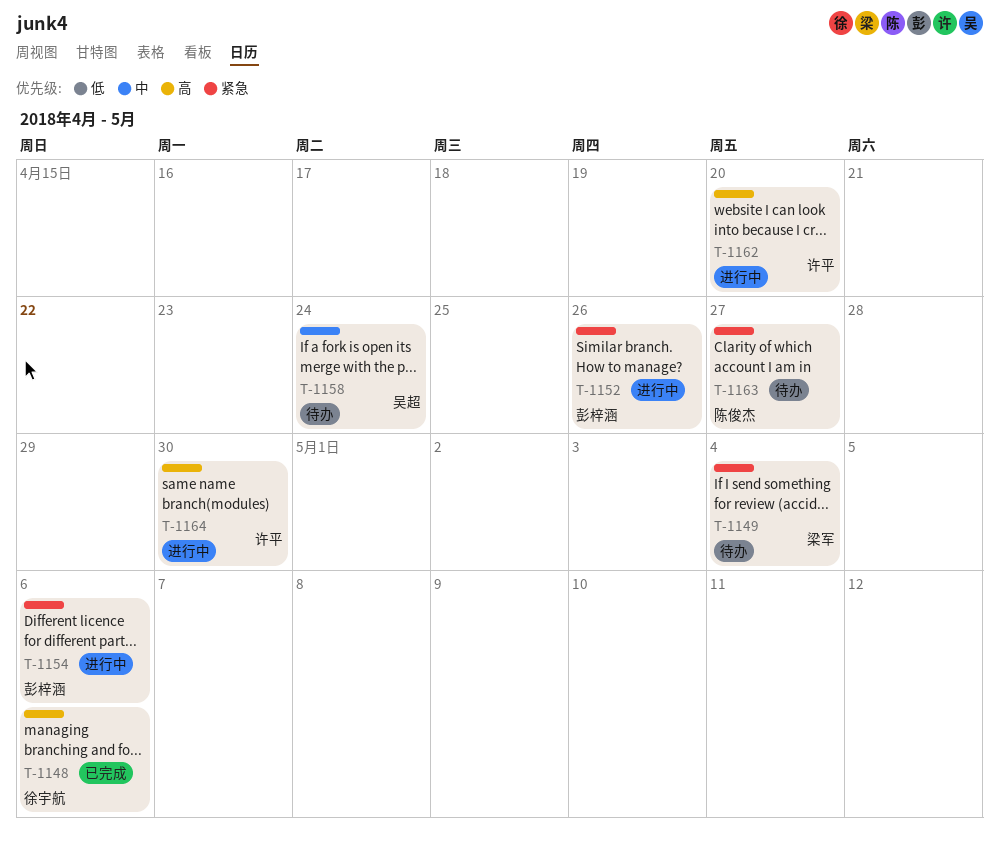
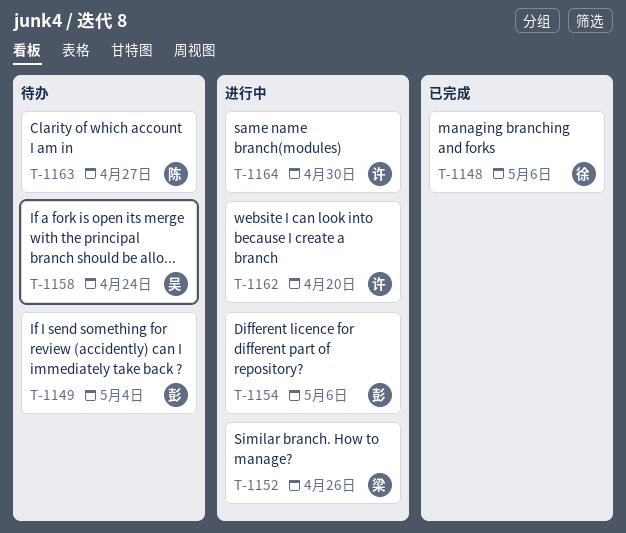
T-1149, owner: 梁军 -> 彭梓涵
T-1152, owner: 彭梓涵 -> 梁军

